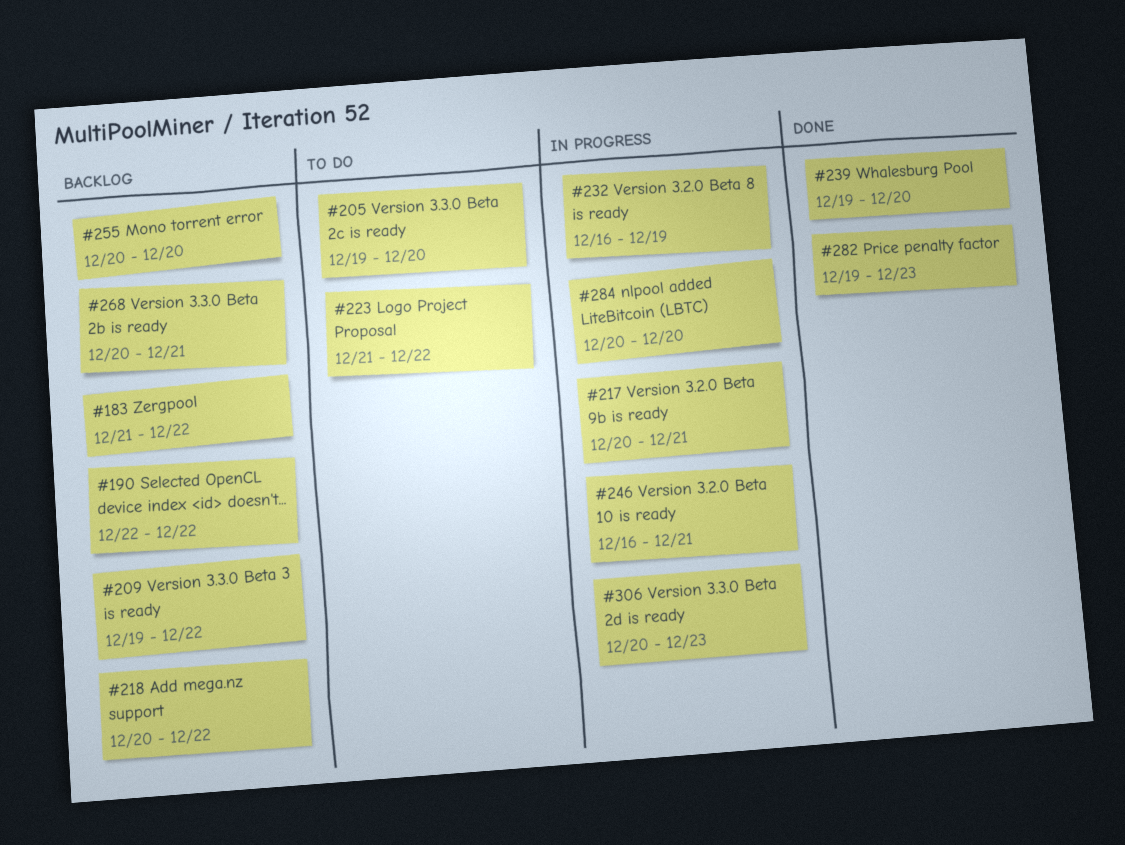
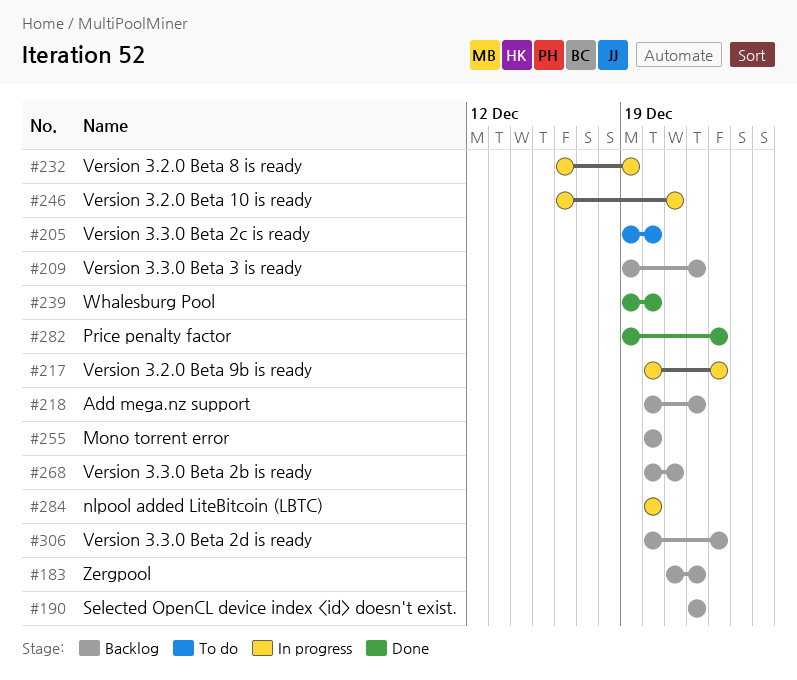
#217, due: Dec 21 -> Dec 23
#223: present -> none
#306, status: In progress -> Backlog

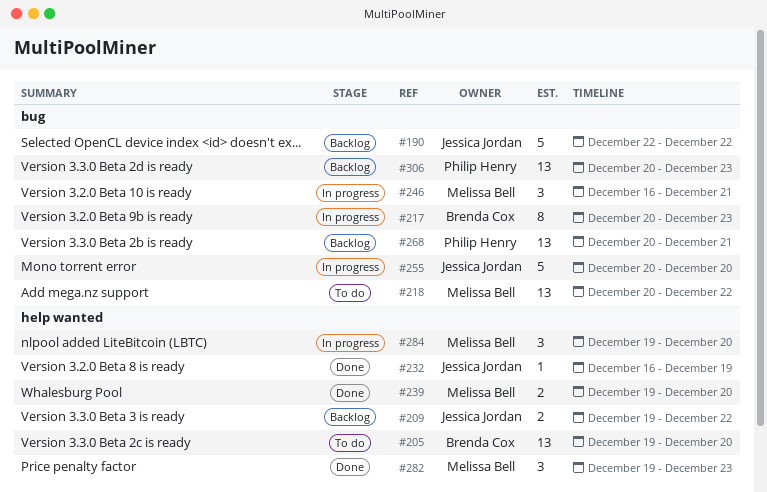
#183: present -> none
#218, status: Backlog -> To do
#232, status: In progress -> Done
#255, status: Backlog -> In progress
#284, start: Dec 20 -> Dec 19

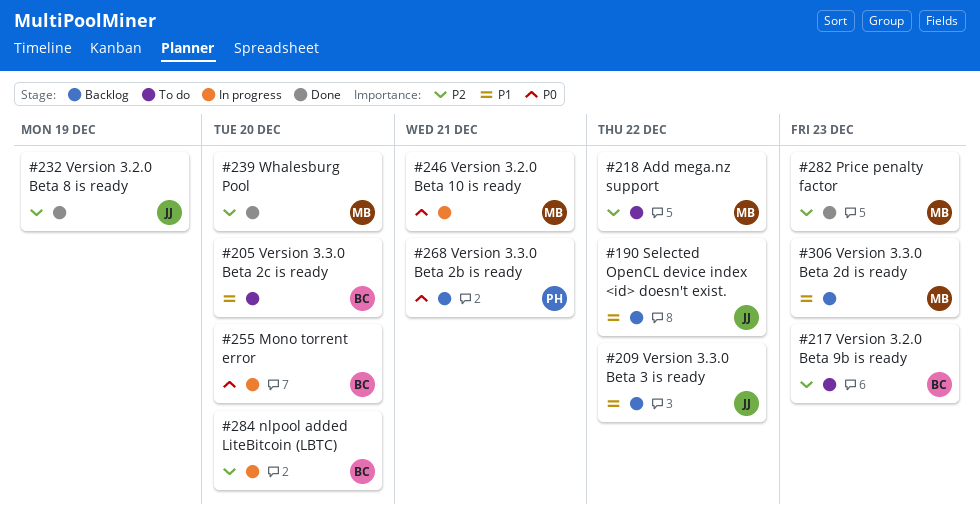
#217, status: In progress -> To do
#255, owner: Jessica Jordan -> Brenda Cox
#284, owner: Melissa Bell -> Brenda Cox
#306, owner: Philip Henry -> Melissa Bell

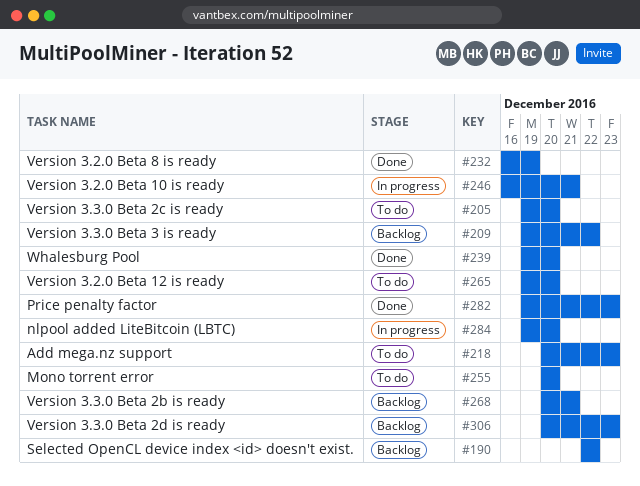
#217: present -> none
#218, due: Dec 22 -> Dec 23
#255, status: In progress -> To do
#265: none -> present

